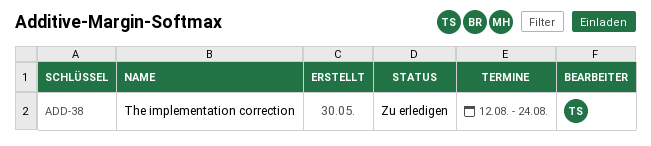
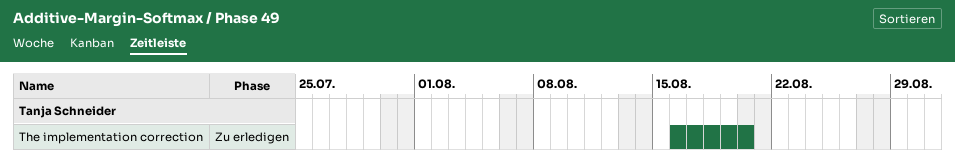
The implementation correction, start: Aug 12 -> Aug 16
The implementation correction, due: Aug 24 -> Aug 20

